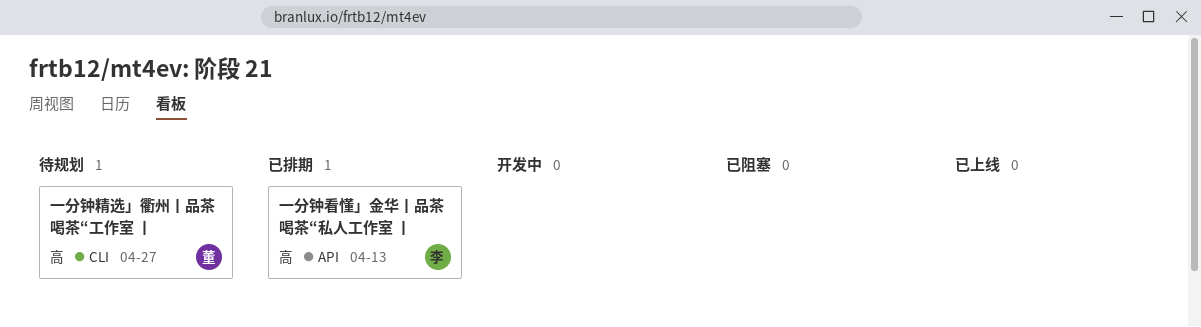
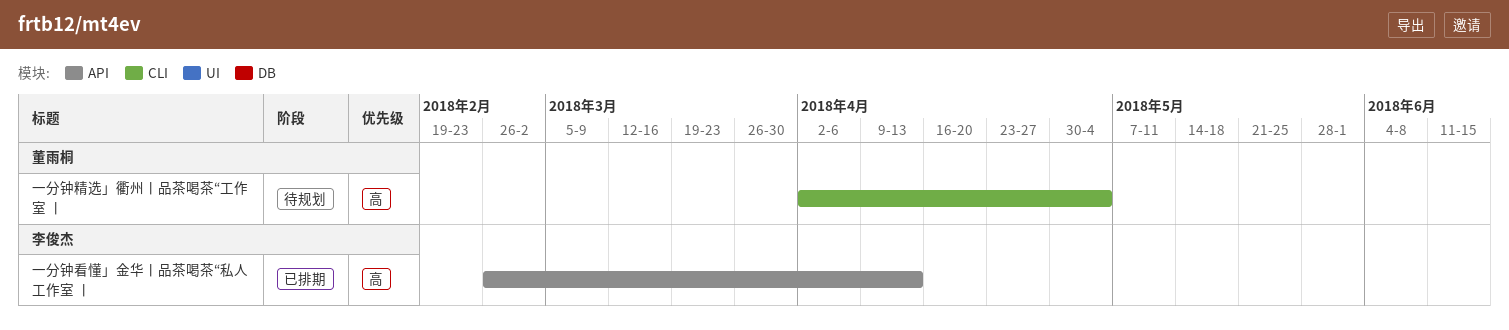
一分钟精选」衢州丨品茶喝茶“工作室 丨, due: Apr 27 -> May 4

